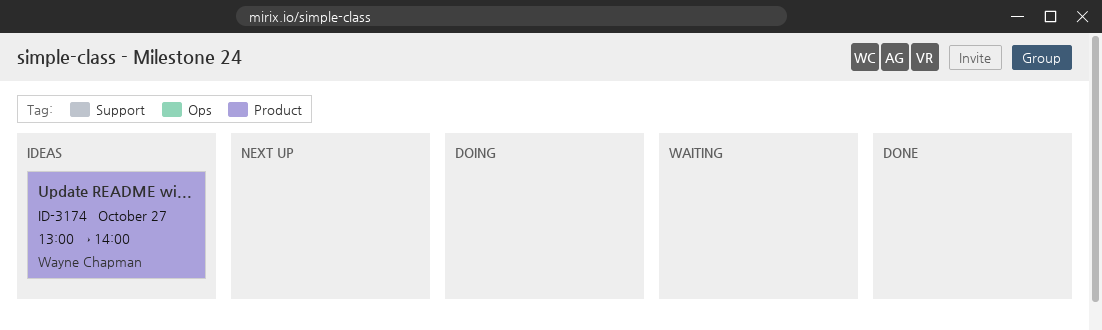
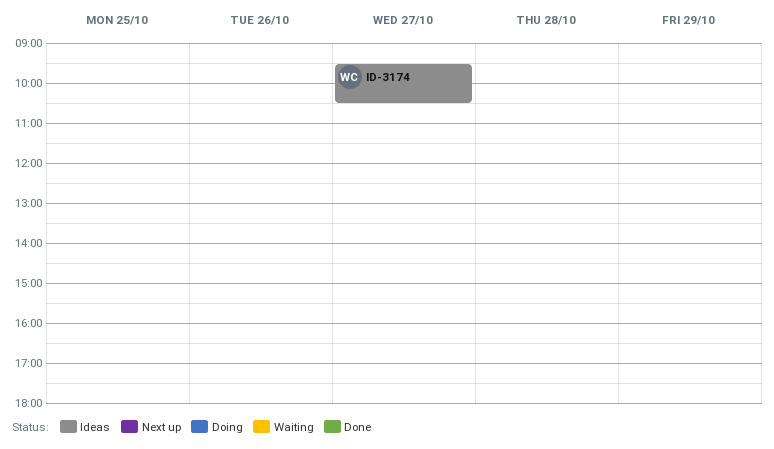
ID-3174, begins: 13:00 -> 09:30
ID-3174, ends: 14:00 -> 10:30

